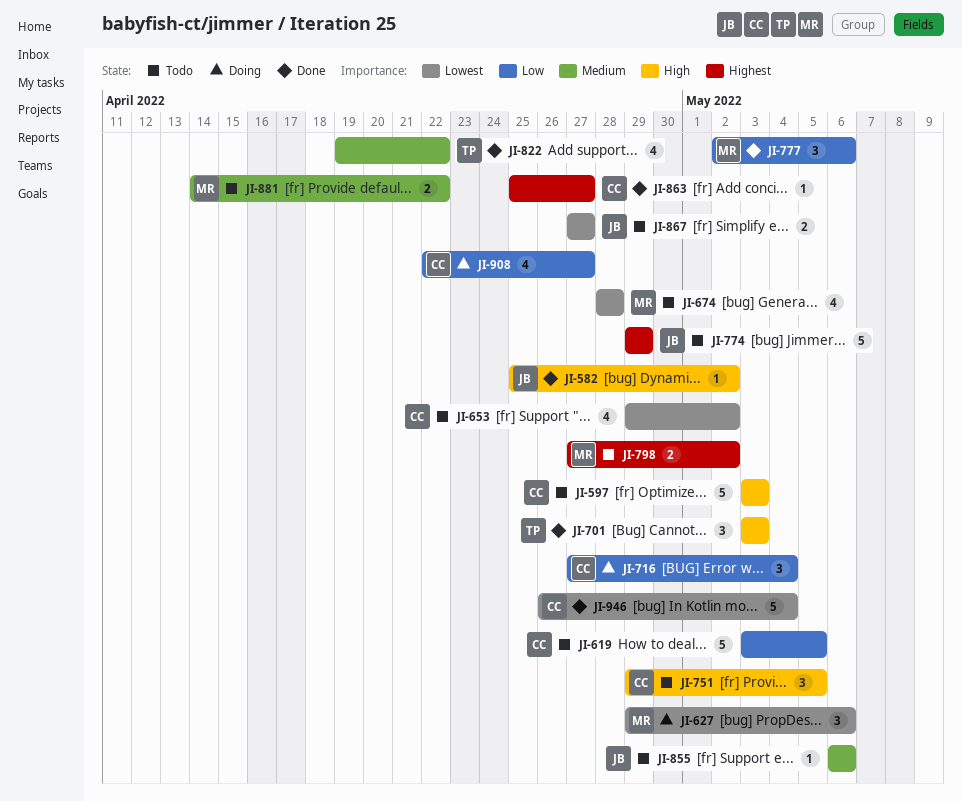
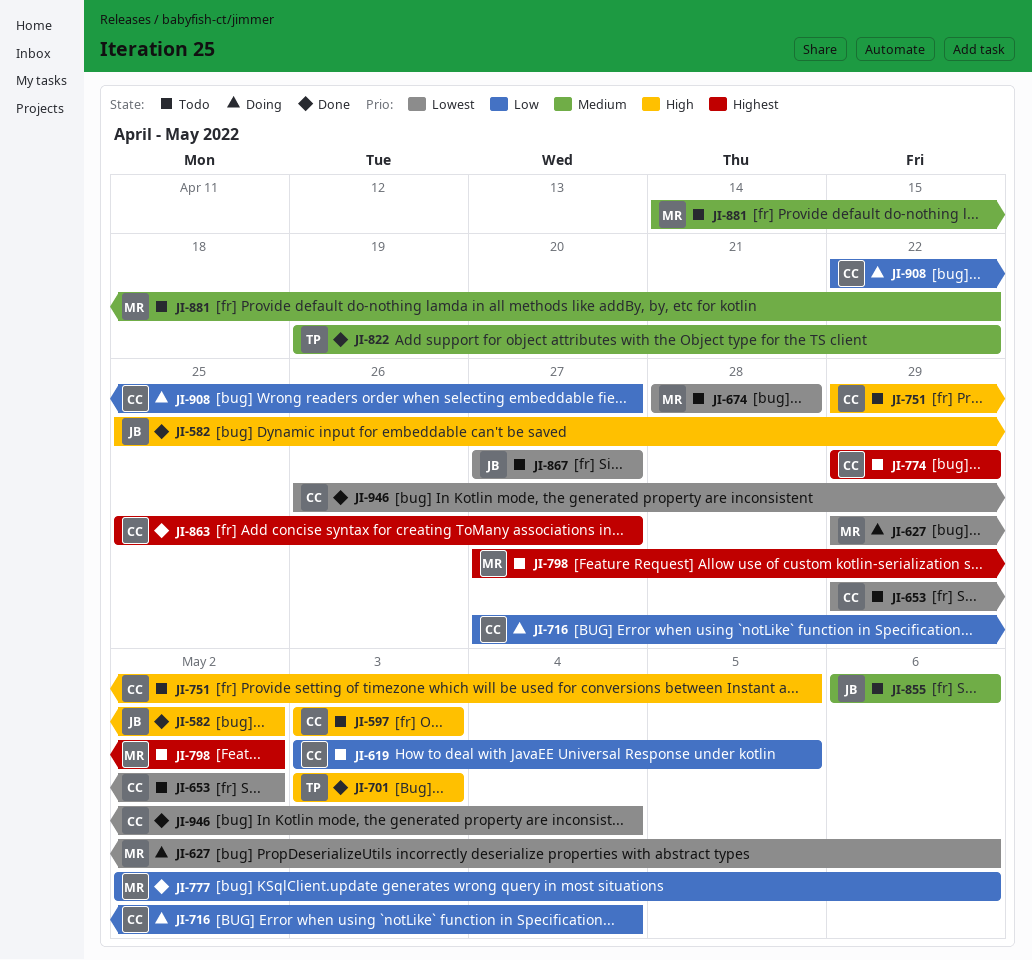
JI-774, owner: JB -> CC

